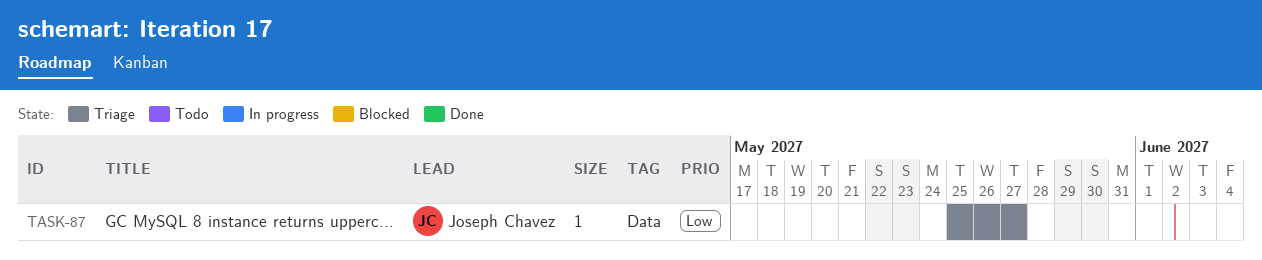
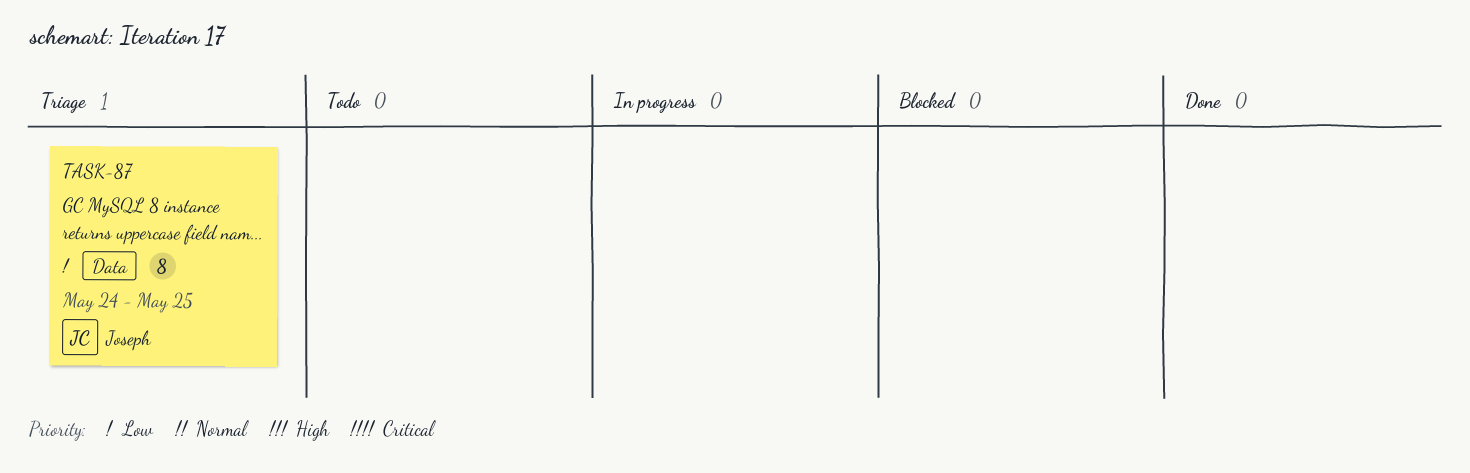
TASK-87, estimate: 1 -> 8
TASK-87, start: May 25 -> May 24
TASK-87, due: May 27 -> May 25

